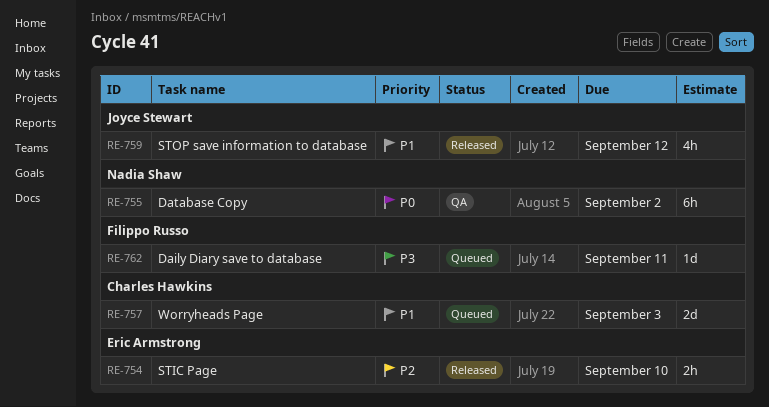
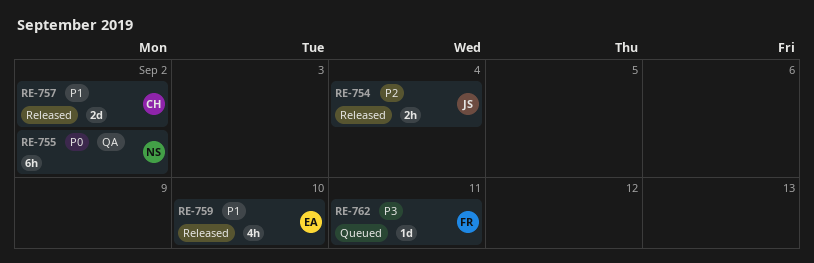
RE-754, owner: Eric Armstrong -> Joyce Stewart
RE-754, due: Sep 10 -> Sep 4
RE-757, status: Queued -> Released
RE-757, due: Sep 3 -> Sep 2
RE-759, owner: Joyce Stewart -> Eric Armstrong
RE-759, due: Sep 12 -> Sep 10

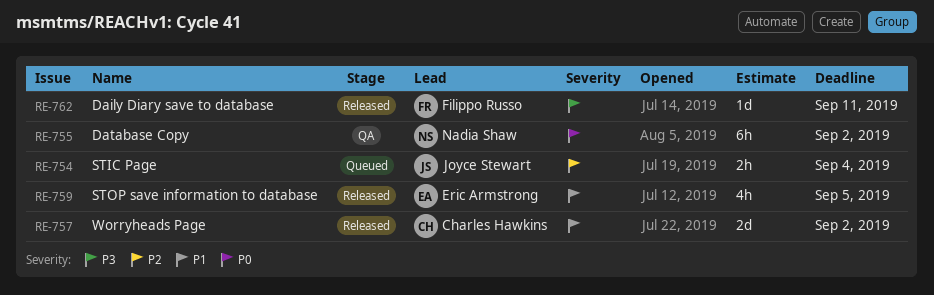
RE-754, status: Released -> Queued
RE-759, due: Sep 10 -> Sep 5
RE-762, status: Queued -> Released

